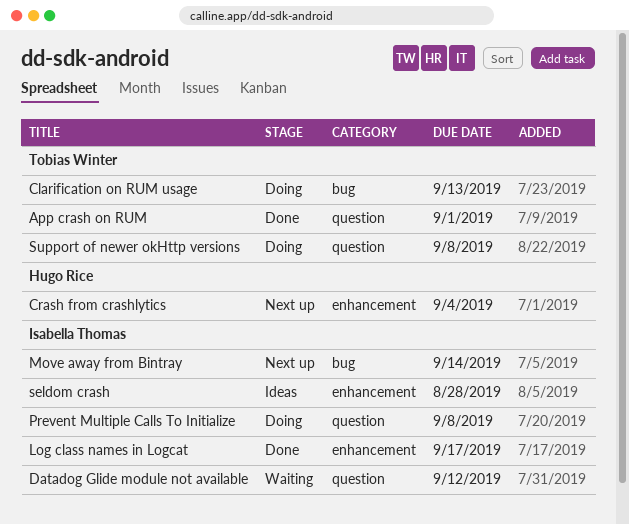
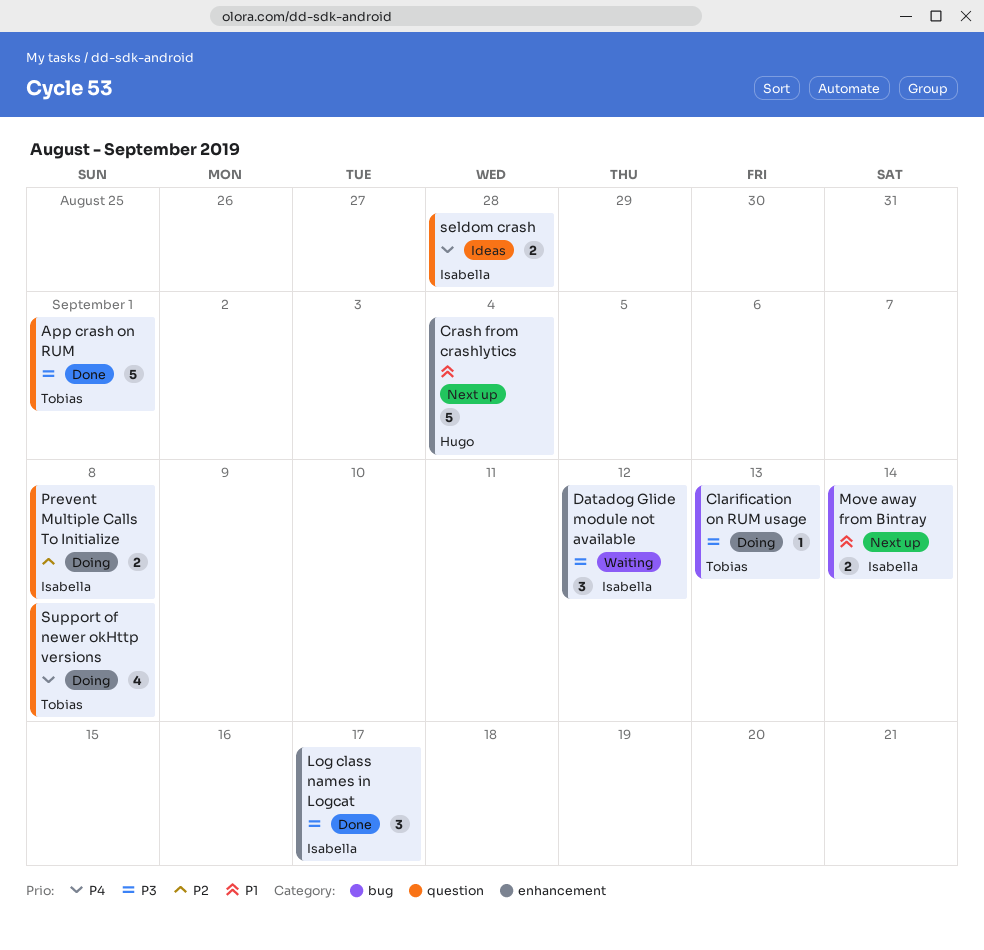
Datadog Glide module not available, label: question -> enhancement
seldom crash, label: enhancement -> question

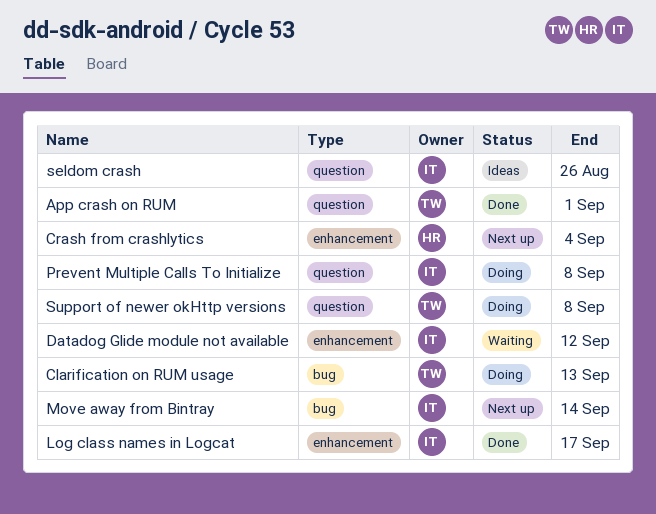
seldom crash, due: Aug 28 -> Aug 26

